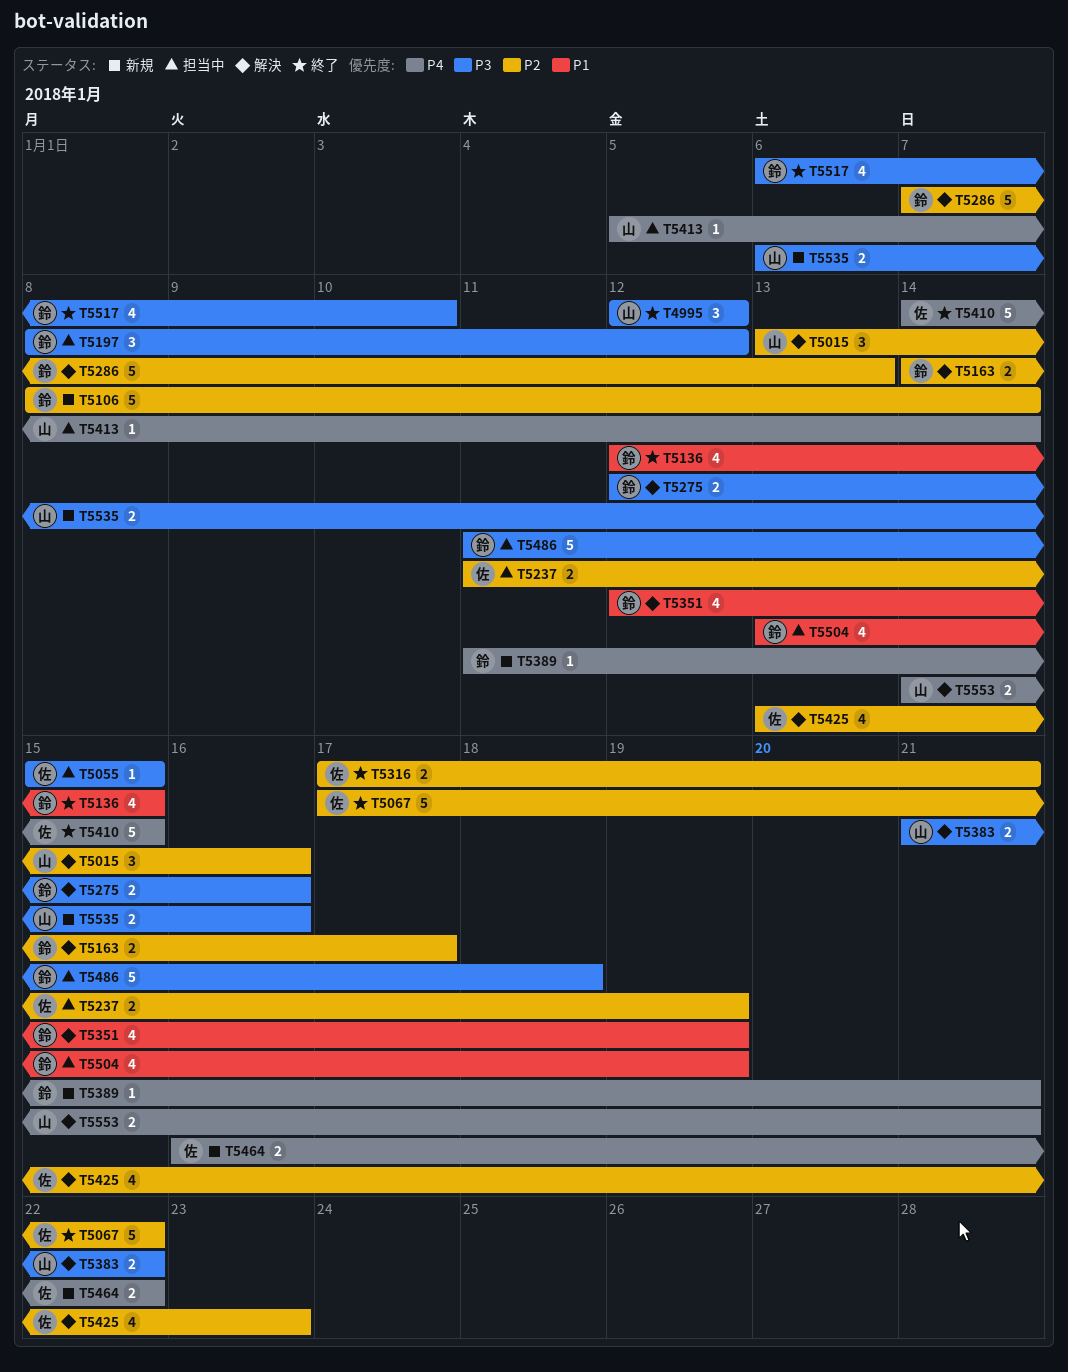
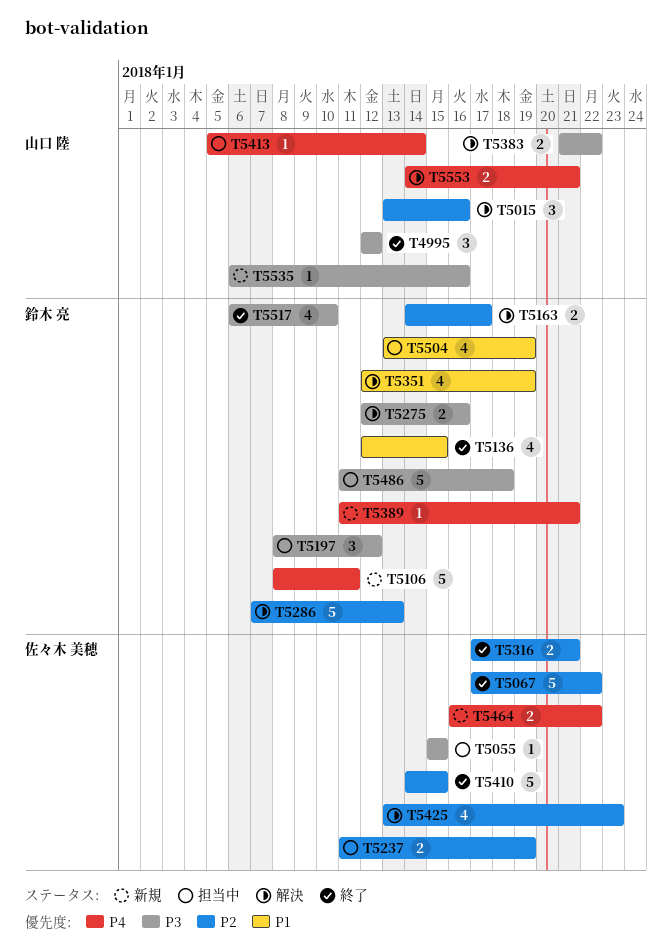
T5106, priority: P2 -> P4
T5106, due: Jan 14 -> Jan 11
T5410, priority: P4 -> P2
T5535, estimate: 2 -> 1

